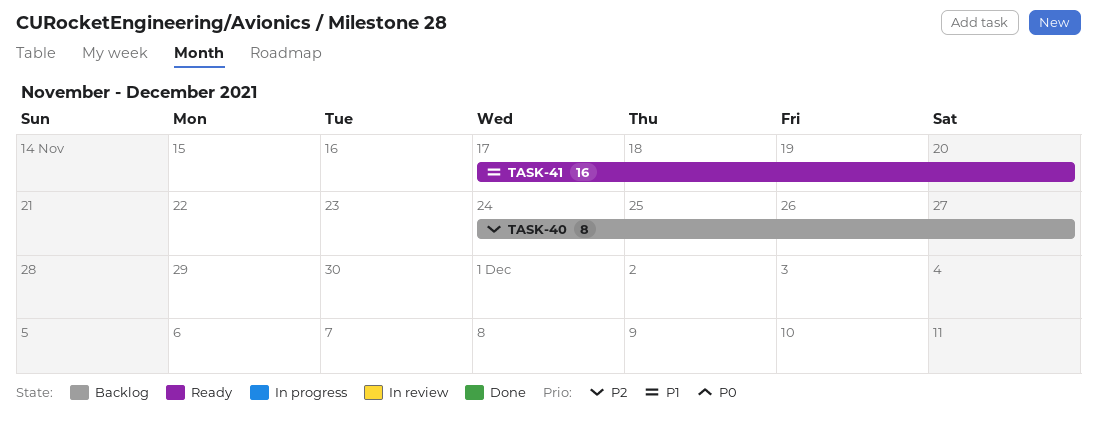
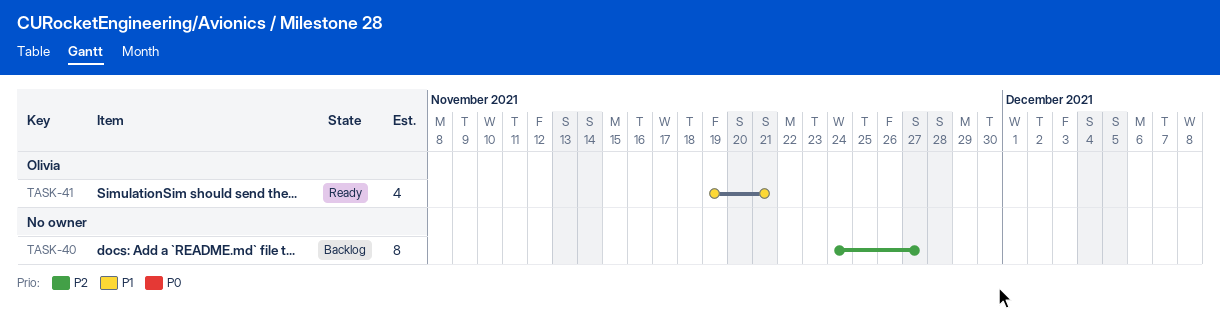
TASK-41, estimate: 16 -> 4
TASK-41, start: Nov 17 -> Nov 19
TASK-41, due: Nov 20 -> Nov 21

